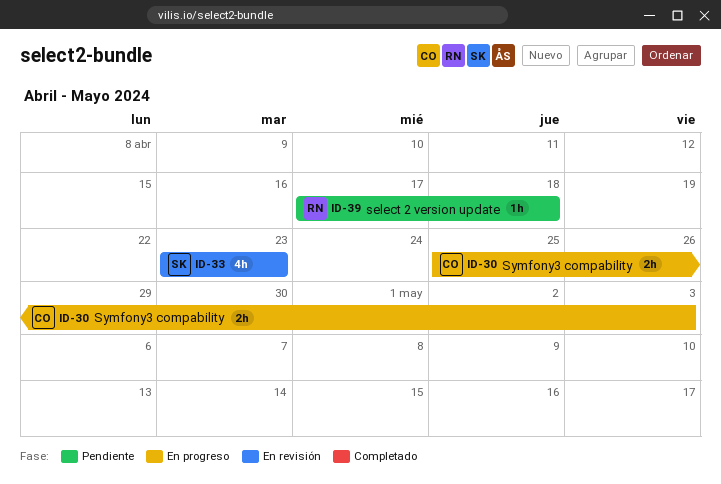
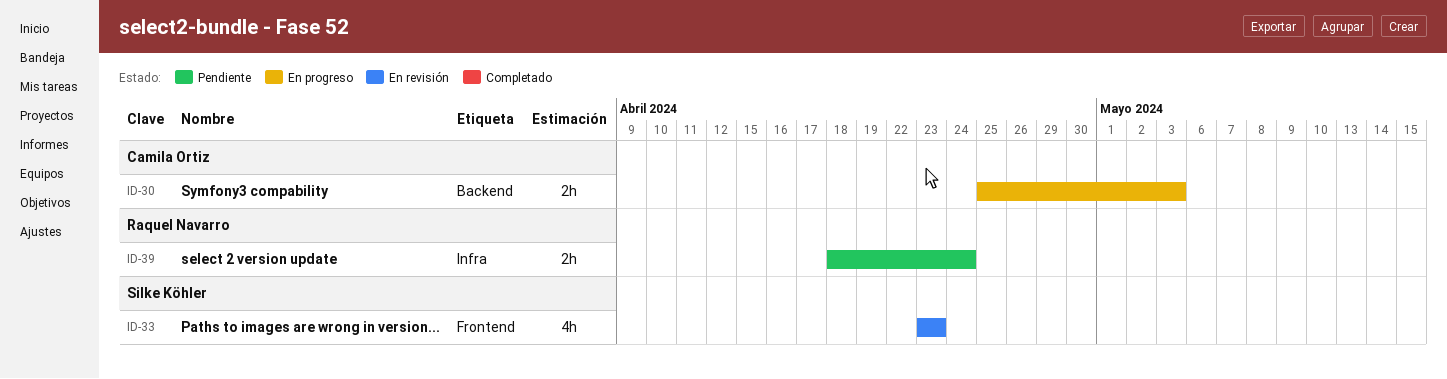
ID-39, estimate: 1h -> 2h
ID-39, start: Apr 17 -> Apr 18
ID-39, due: Apr 18 -> Apr 24

